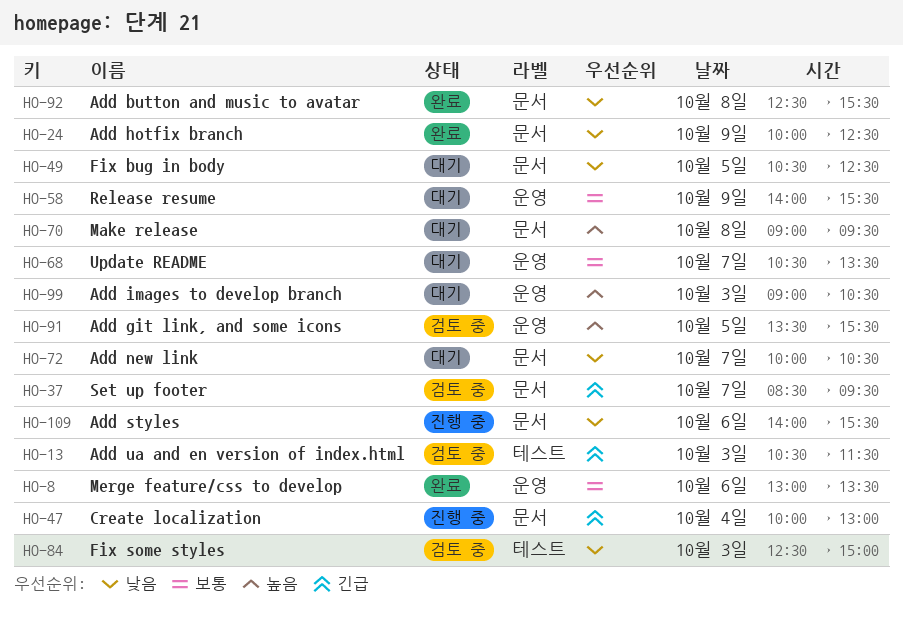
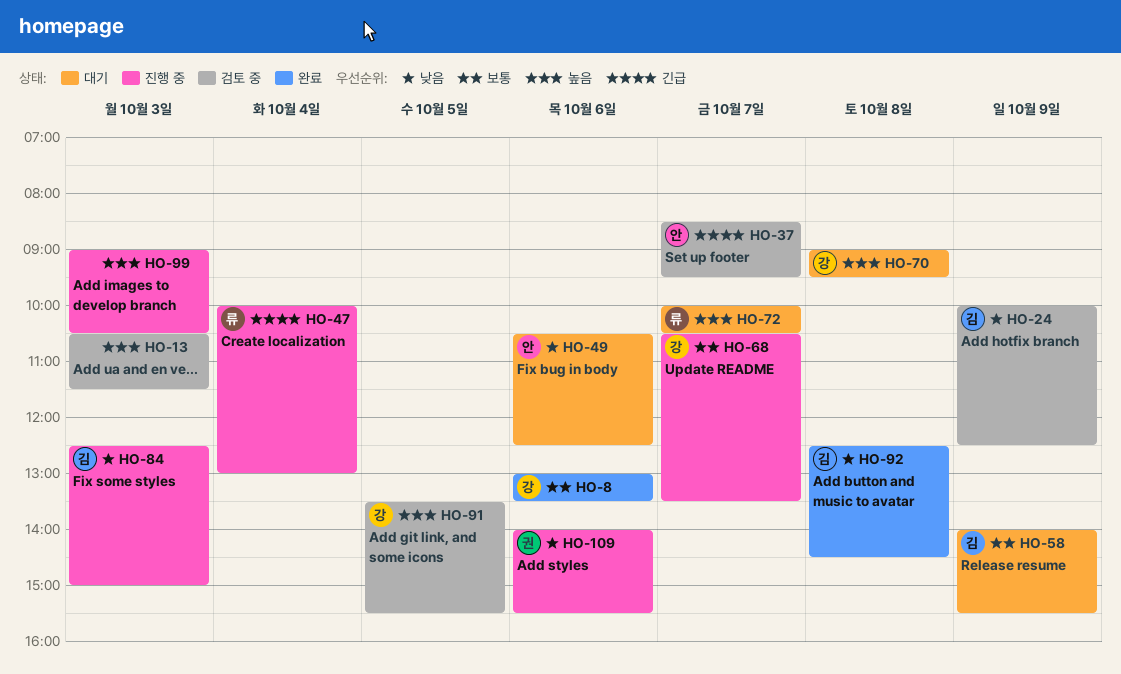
HO-13, priority: 긴급 -> 높음
HO-24, status: 완료 -> 검토 중
HO-49, day: Oct 5 -> Oct 6
HO-68, status: 대기 -> 진행 중
HO-72, priority: 낮음 -> 높음
HO-84, status: 검토 중 -> 진행 중
HO-92, ends: 15:30 -> 14:30
HO-99, status: 대기 -> 진행 중

